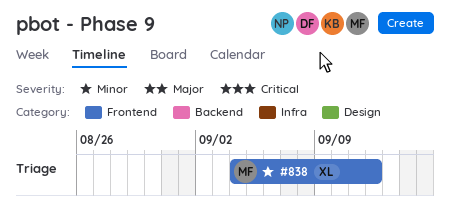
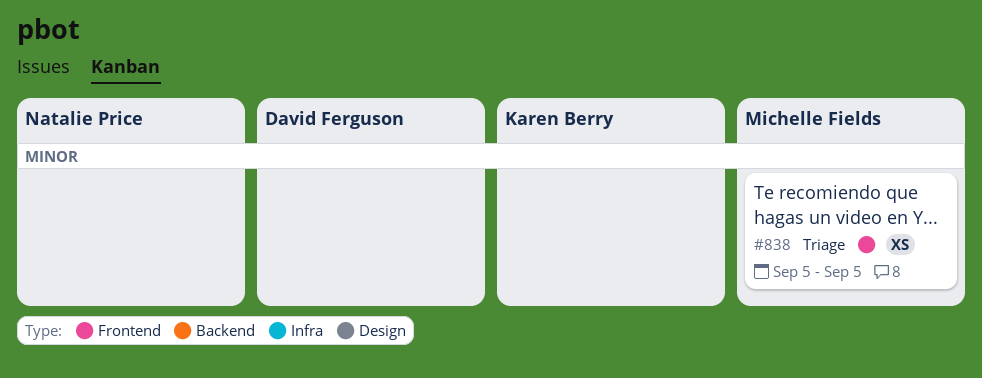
#838, estimate: XL -> XS
#838, start: Sep 4 -> Sep 5
#838, due: Sep 12 -> Sep 5

